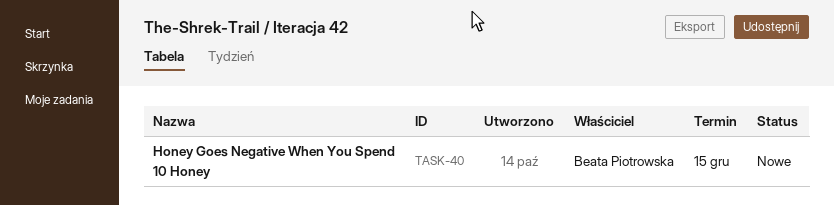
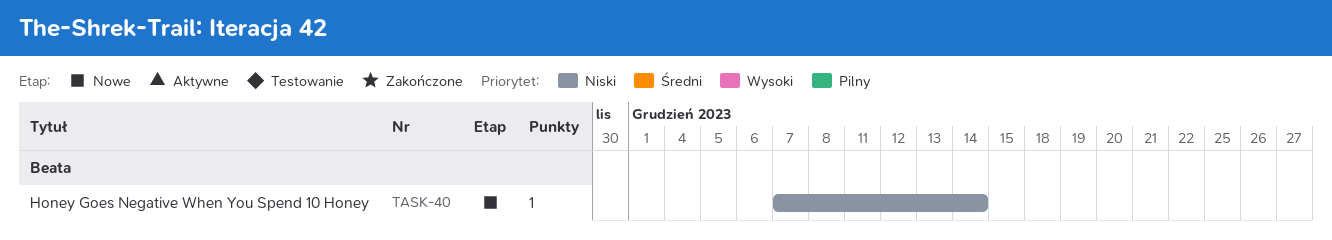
TASK-40, due: Dec 15 -> Dec 14

